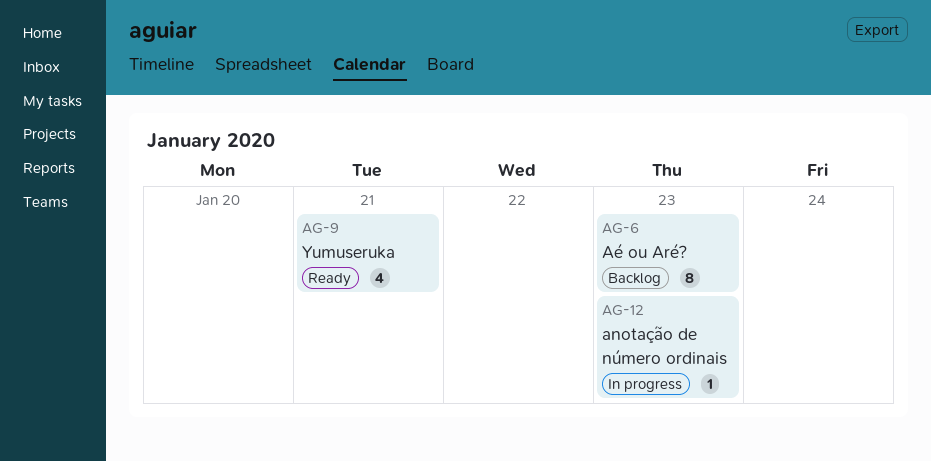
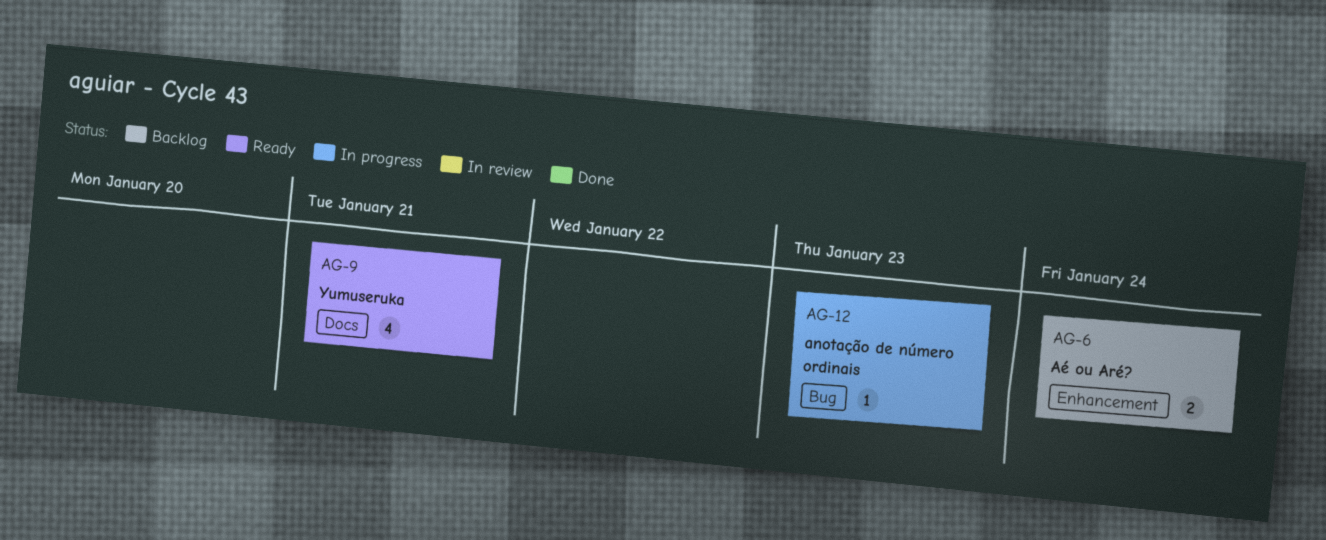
AG-6, estimate: 8 -> 2
AG-6, due: Jan 23 -> Jan 24

